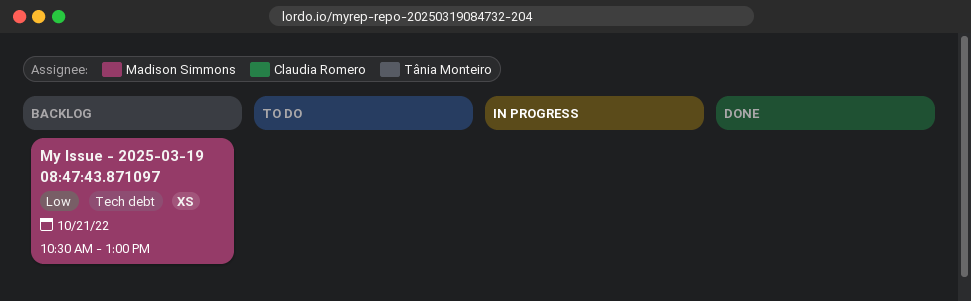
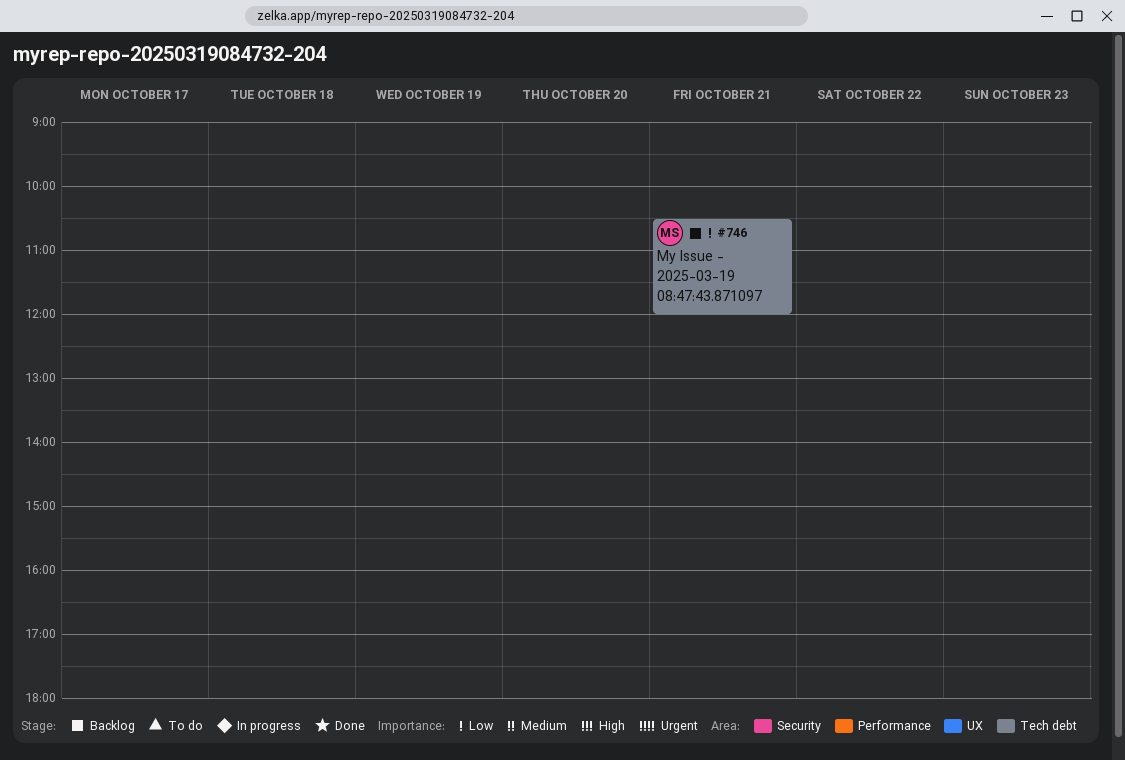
My Issue - 2025-03-19 08:47:43.871097, ends: 13:00 -> 12:00

